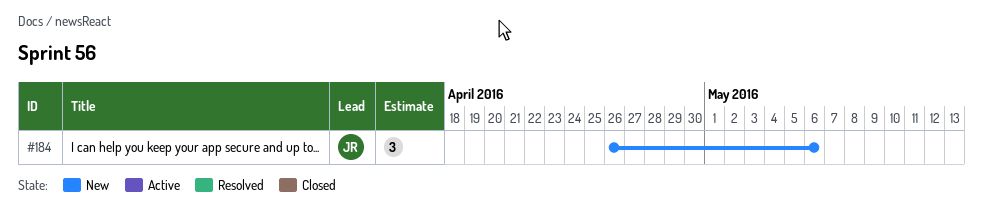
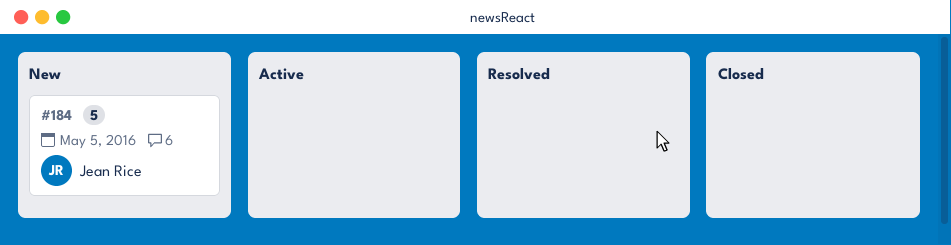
#184, estimate: 3 -> 5
#184, due: May 6 -> May 5

